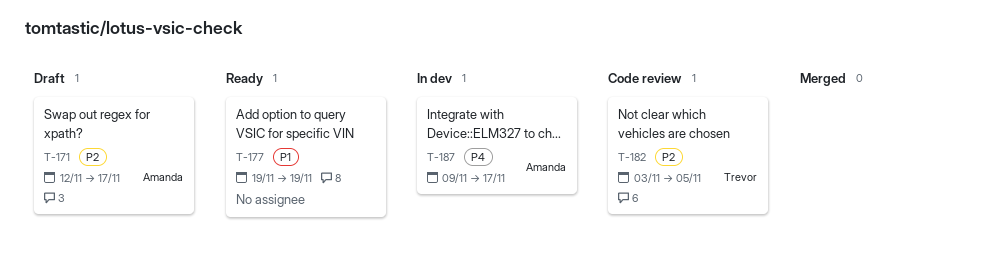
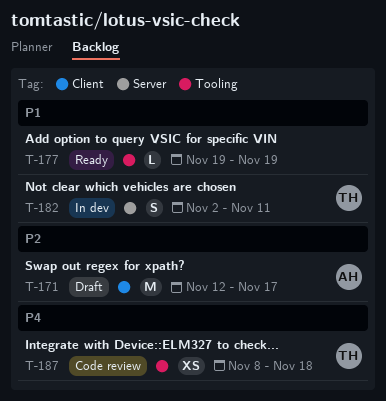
T-182, status: Code review -> In dev
T-182, priority: P2 -> P1
T-182, start: Nov 3 -> Nov 2
T-182, due: Nov 5 -> Nov 11
T-187, status: In dev -> Code review
T-187, owner: Amanda -> Trevor
T-187, start: Nov 9 -> Nov 8
T-187, due: Nov 17 -> Nov 18

